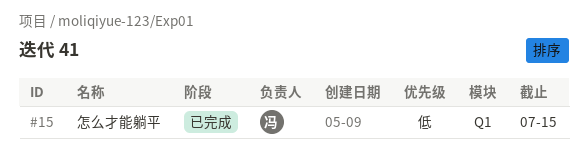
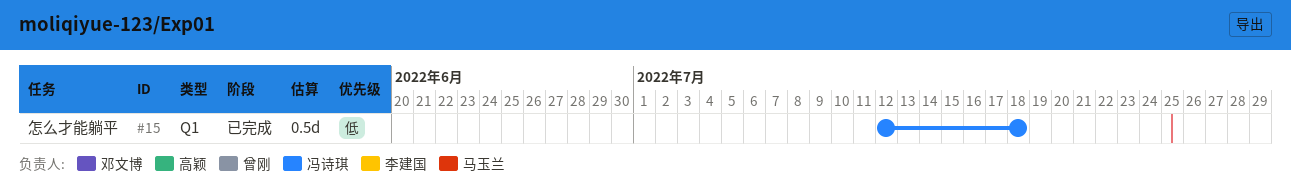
#15, due: Jul 15 -> Jul 18

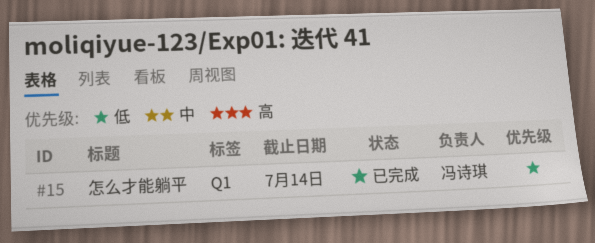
#15, due: Jul 18 -> Jul 14

